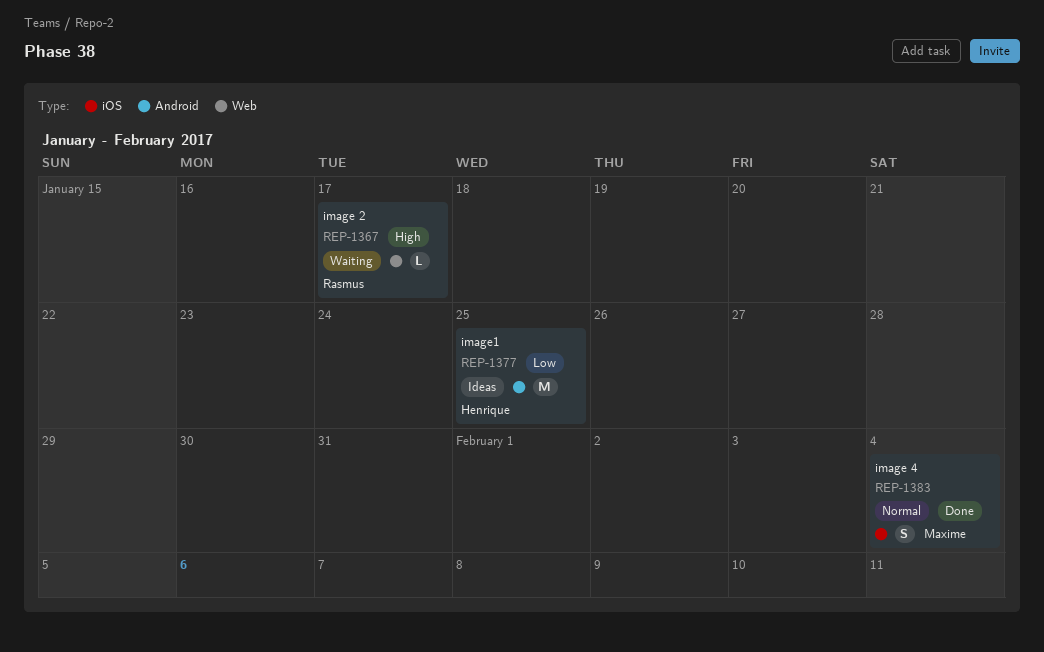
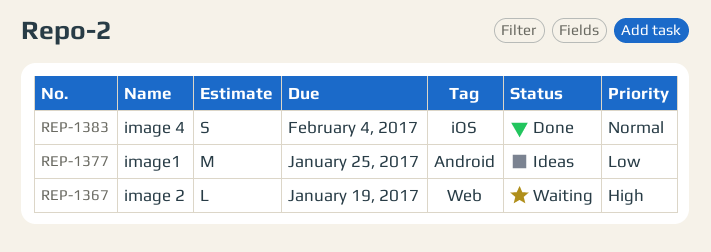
REP-1367, due: Jan 17 -> Jan 19

